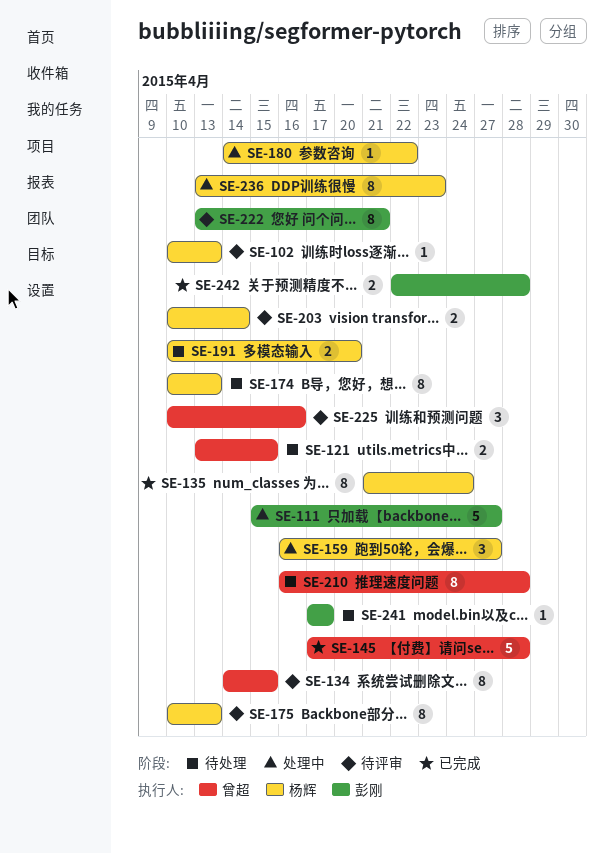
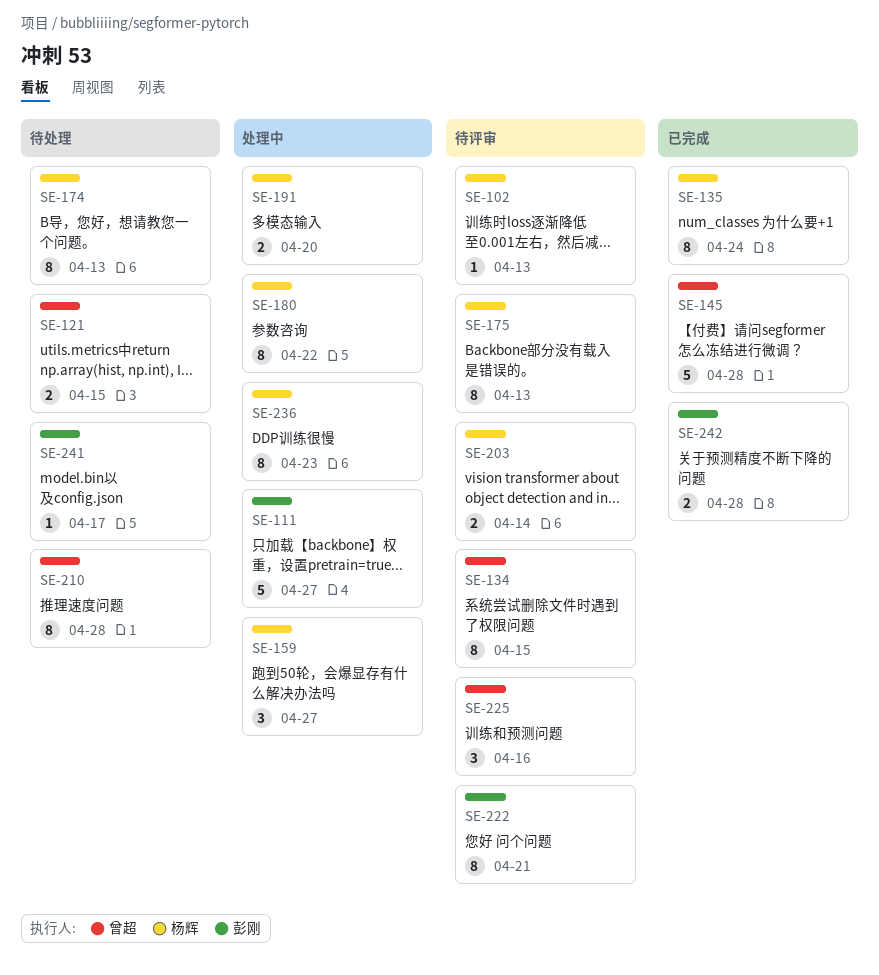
SE-180, estimate: 1 -> 8
SE-191, status: 待处理 -> 处理中

